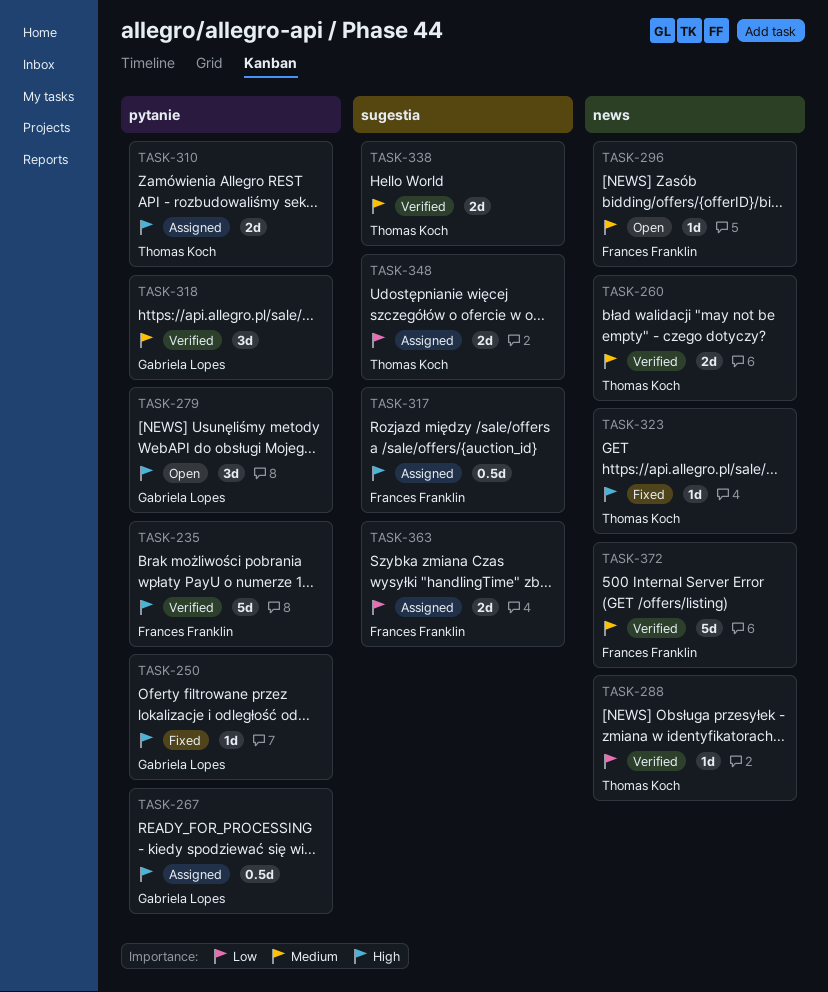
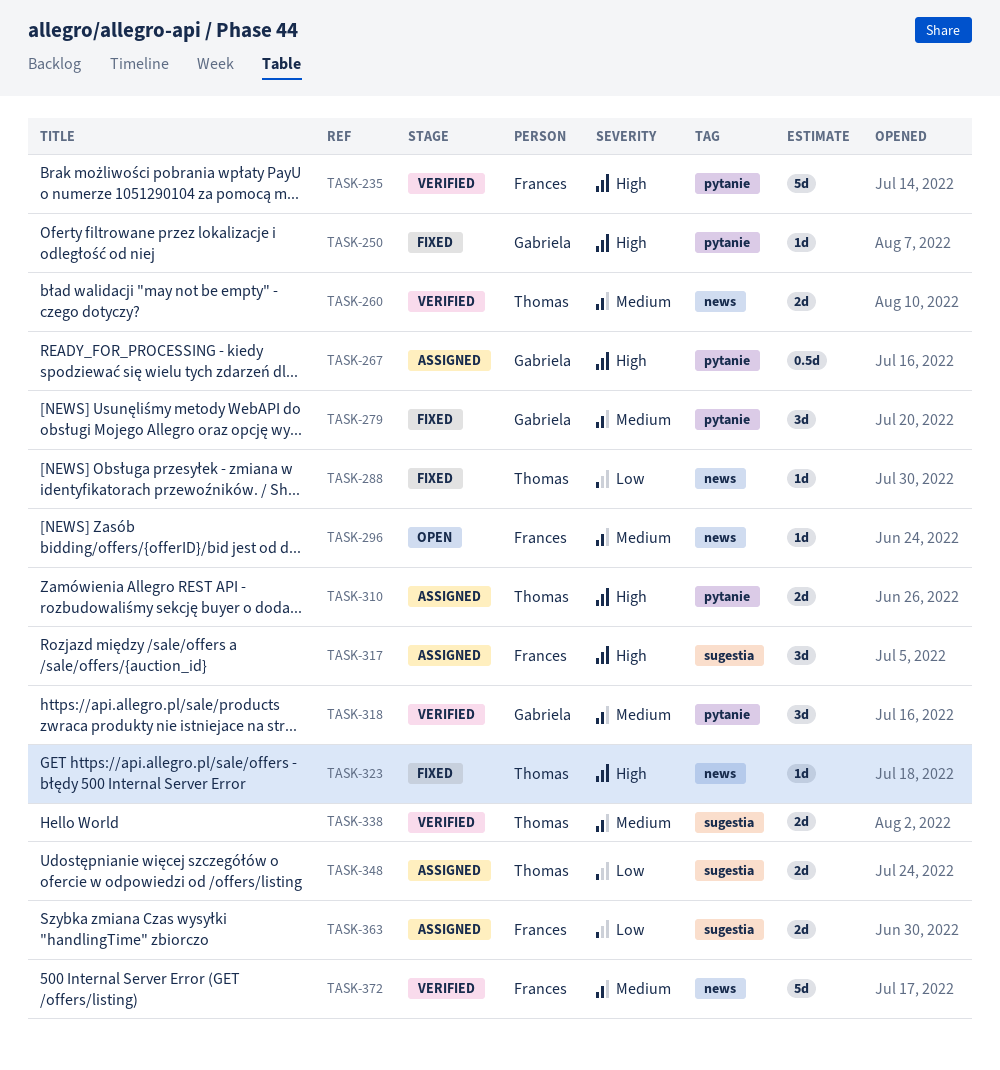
TASK-279, status: Open -> Fixed
TASK-279, priority: High -> Medium
TASK-288, status: Verified -> Fixed
TASK-317, estimate: 0.5d -> 3d

